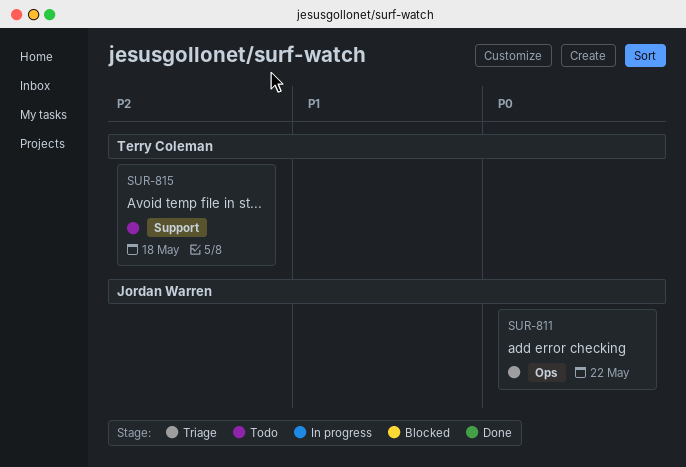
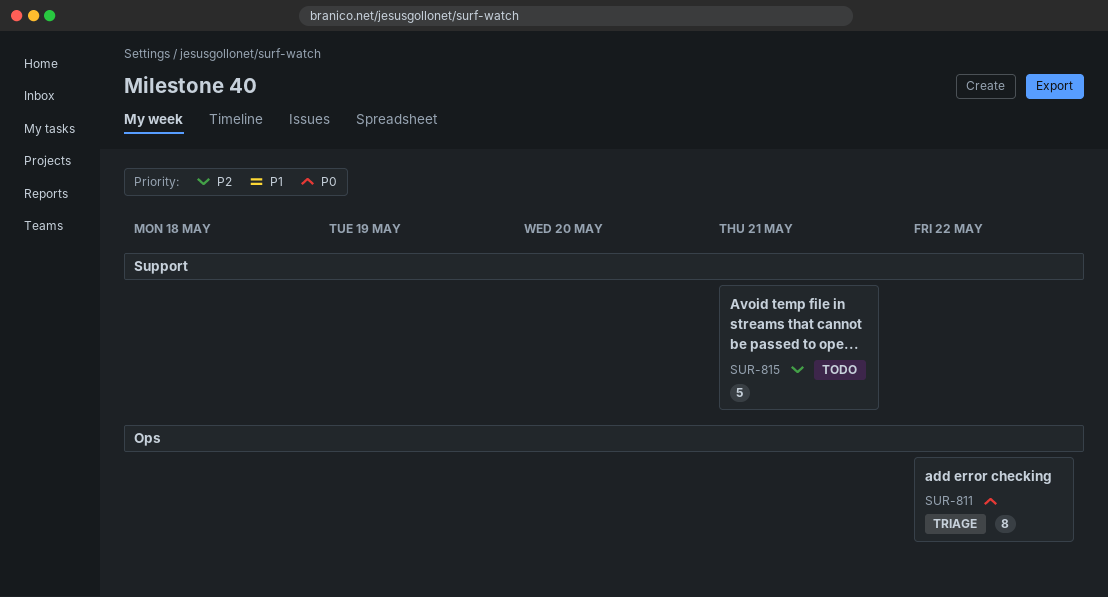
SUR-815, due: May 18 -> May 21

